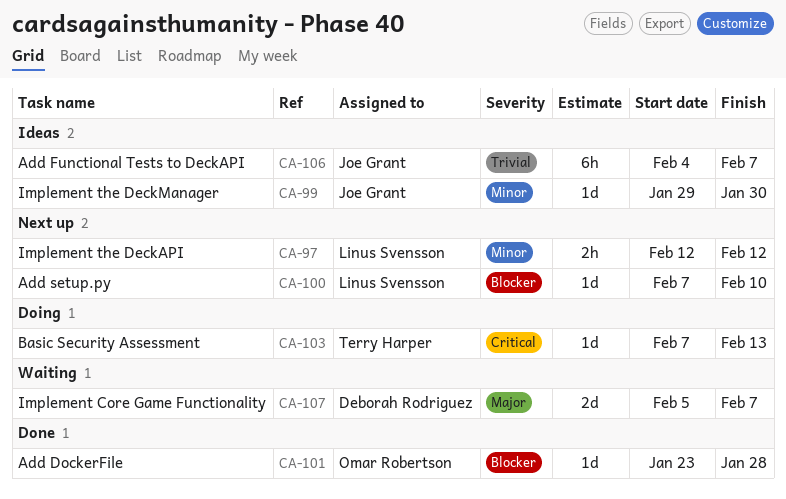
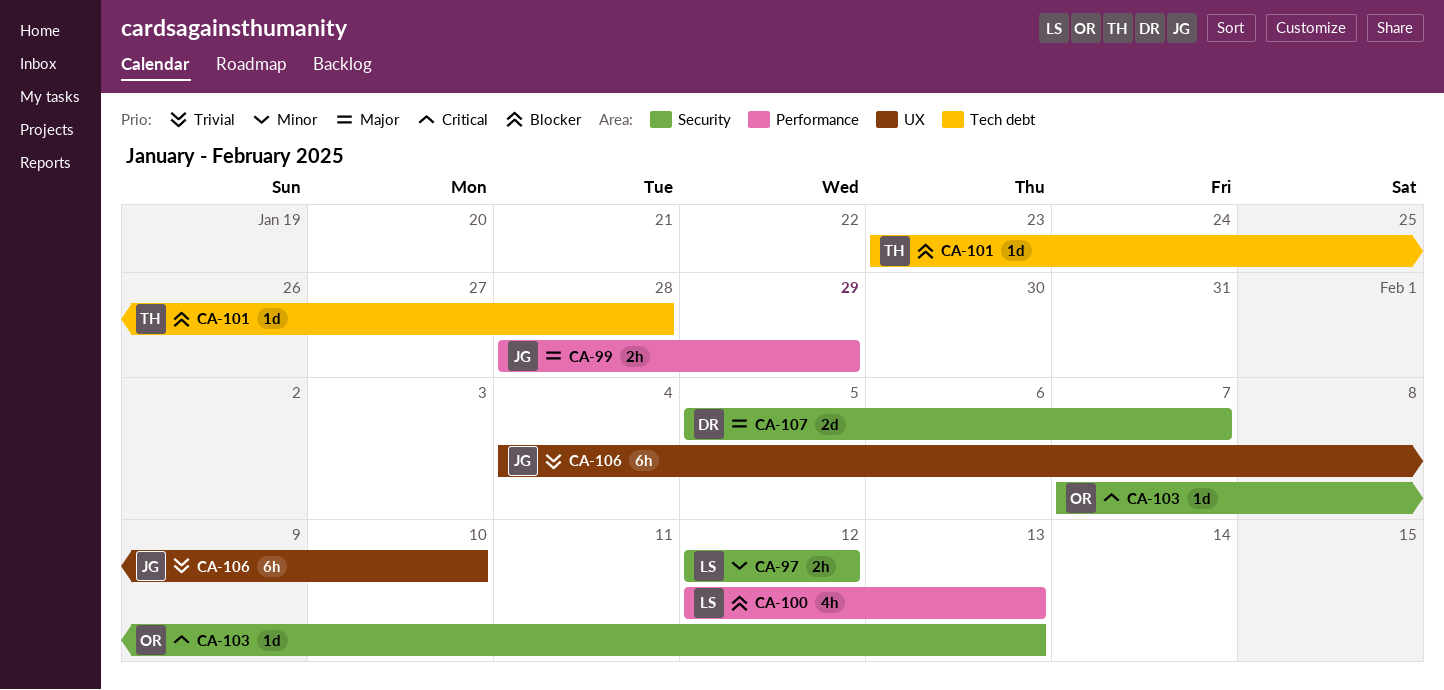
CA-99, priority: Minor -> Major
CA-99, estimate: 1d -> 2h
CA-99, start: Jan 29 -> Jan 28
CA-99, due: Jan 30 -> Jan 29
CA-100, estimate: 1d -> 4h
CA-100, start: Feb 7 -> Feb 12
CA-100, due: Feb 10 -> Feb 13
CA-101, owner: Omar Robertson -> Terry Harper
CA-103, owner: Terry Harper -> Omar Robertson
CA-106, due: Feb 7 -> Feb 10

